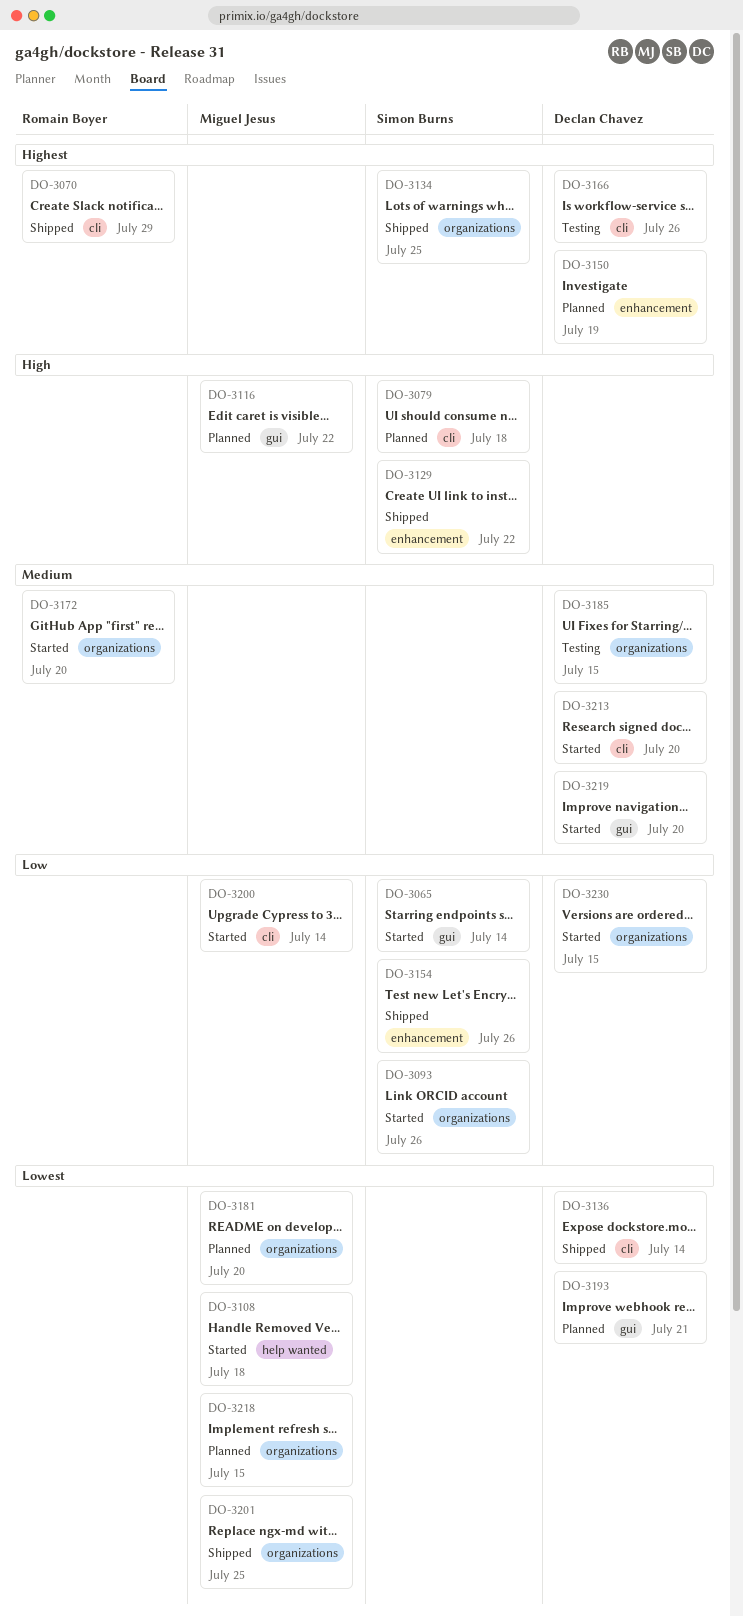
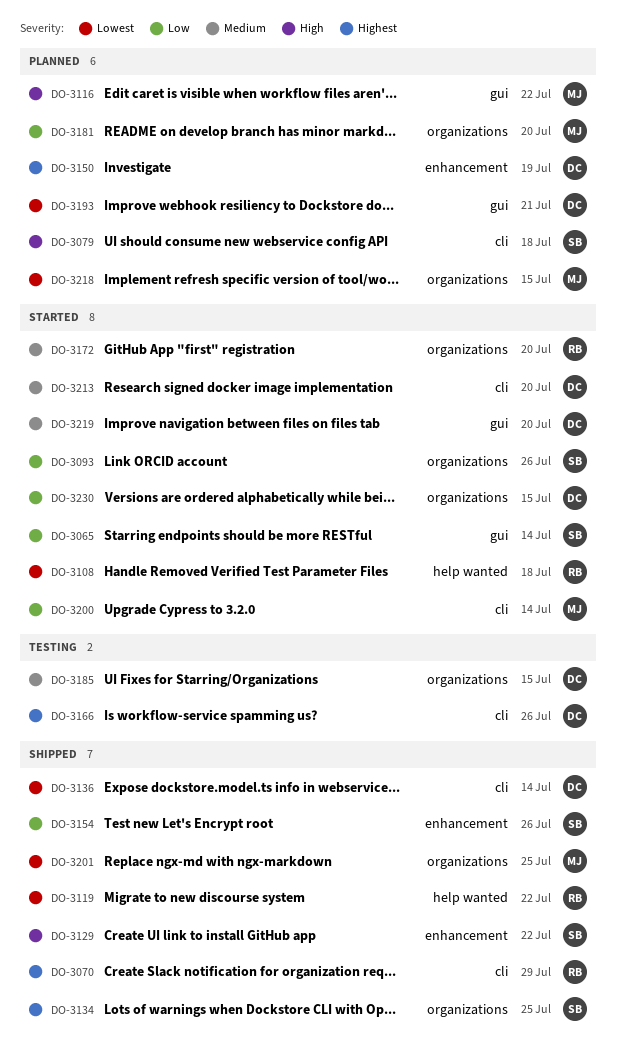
DO-3108, owner: Miguel Jesus -> Romain Boyer
DO-3119: none -> present
DO-3181, priority: Lowest -> Low

